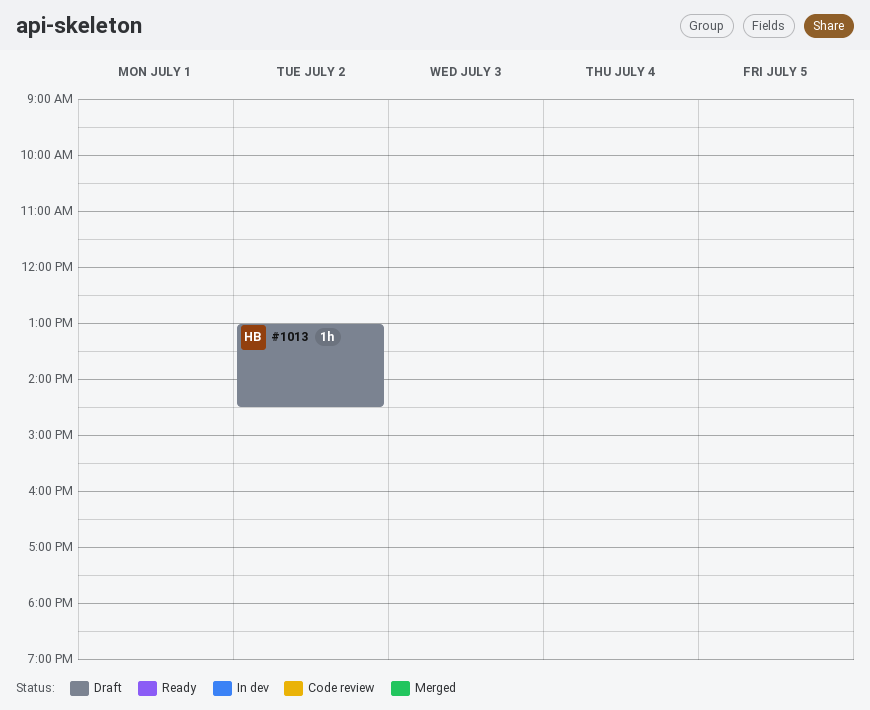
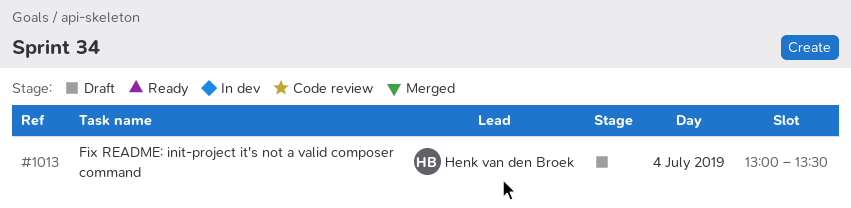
#1013, day: Jul 2 -> Jul 4
#1013, ends: 14:30 -> 13:30

